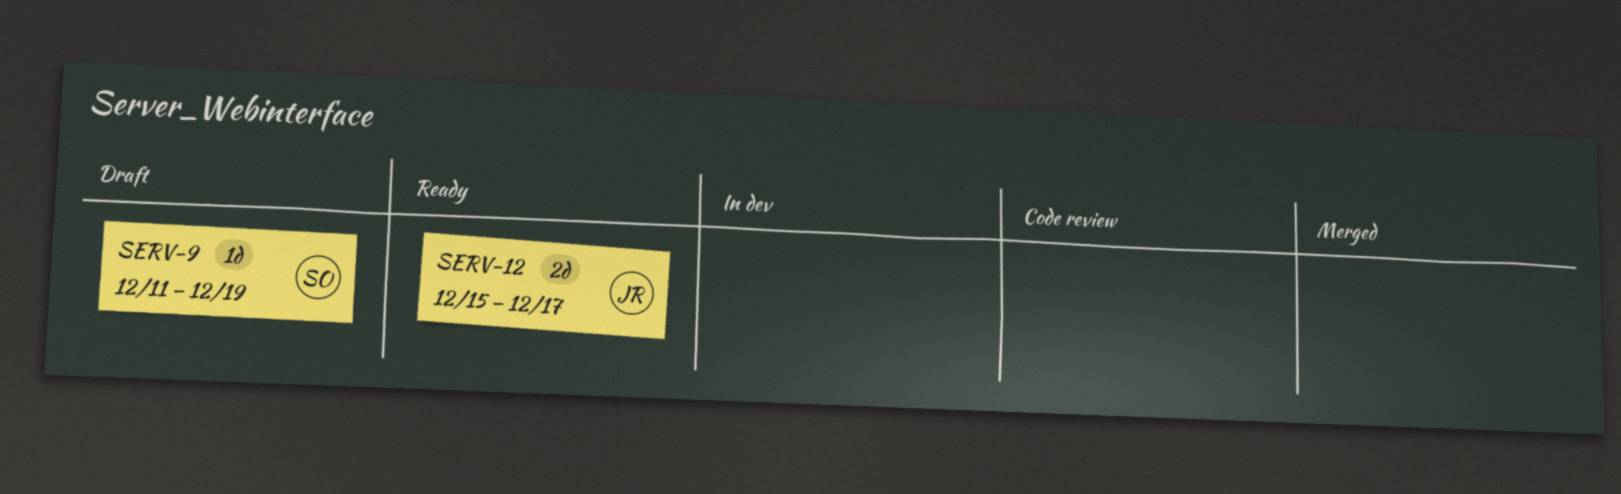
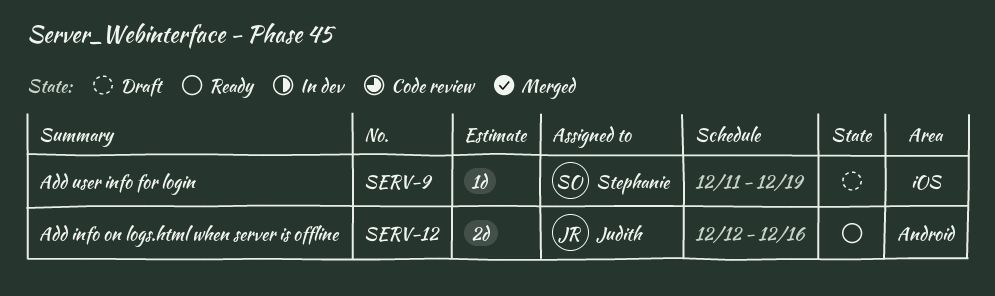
SERV-12, start: Dec 15 -> Dec 12
SERV-12, due: Dec 17 -> Dec 16

